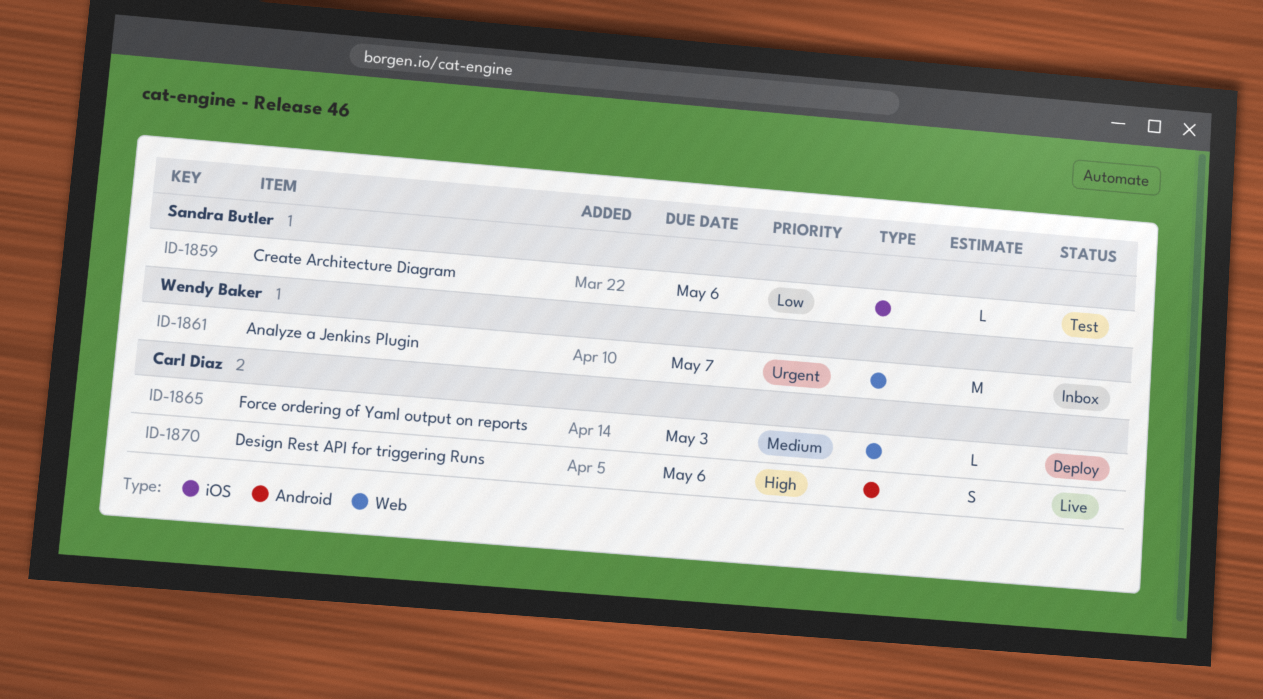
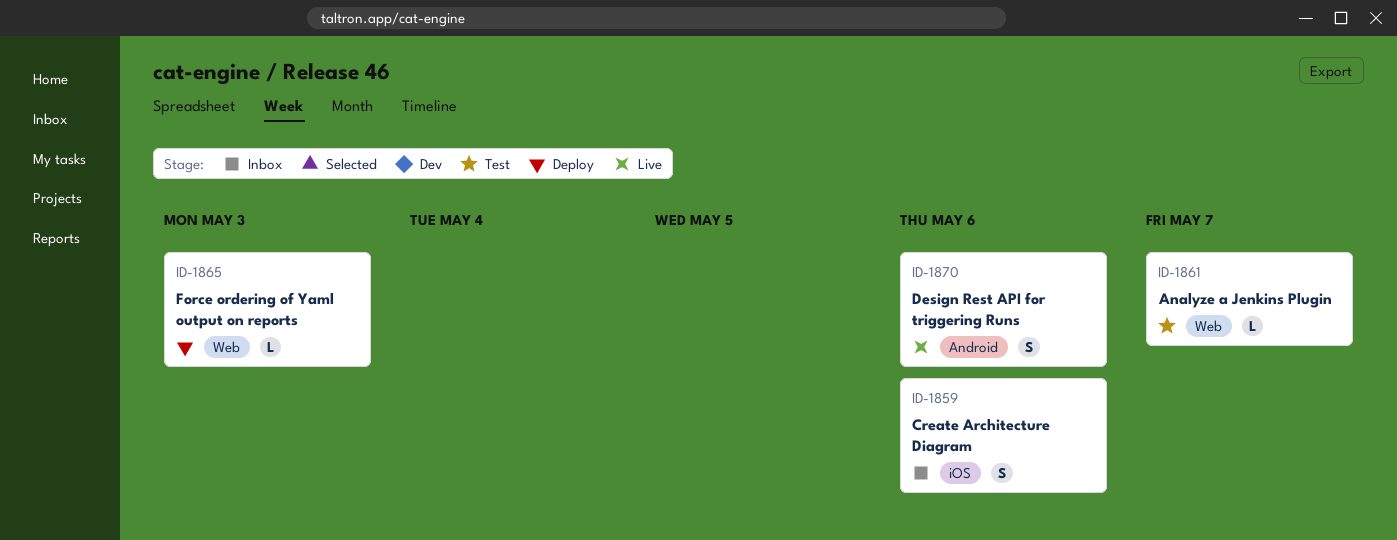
ID-1859, status: Test -> Inbox
ID-1859, estimate: L -> S
ID-1861, status: Inbox -> Test
ID-1861, estimate: M -> L

